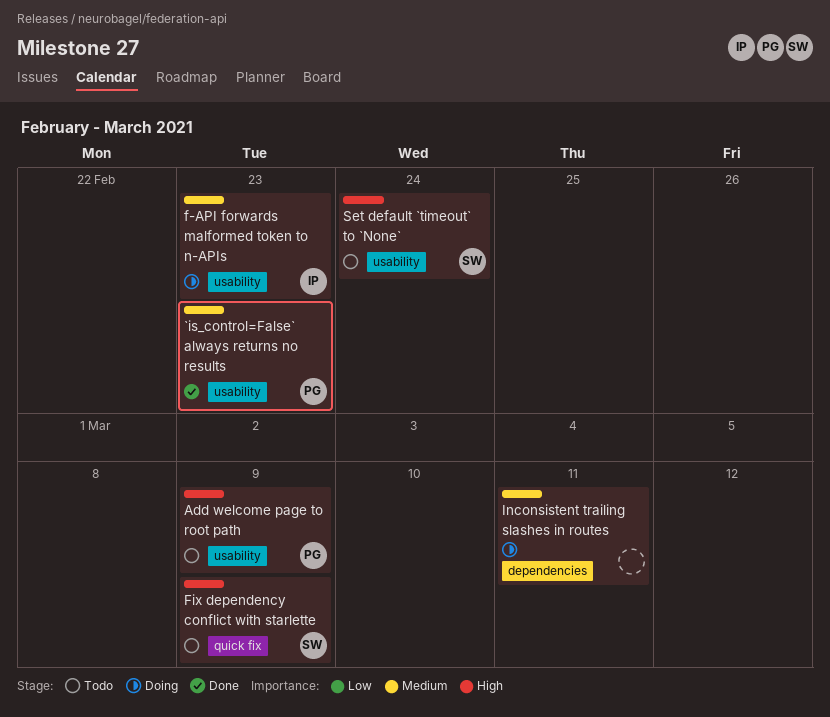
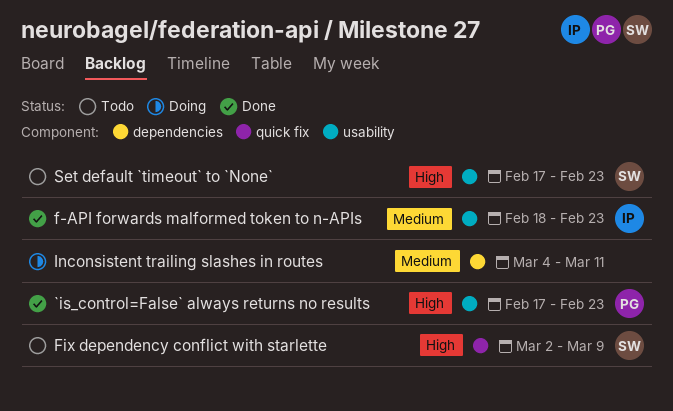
`is_control=False` always returns no results, priority: Medium -> High
Add welcome page to root path: present -> none
f-API forwards malformed token to n-APIs, status: Doing -> Done
Set default `timeout` to `None`, due: Feb 24 -> Feb 23

